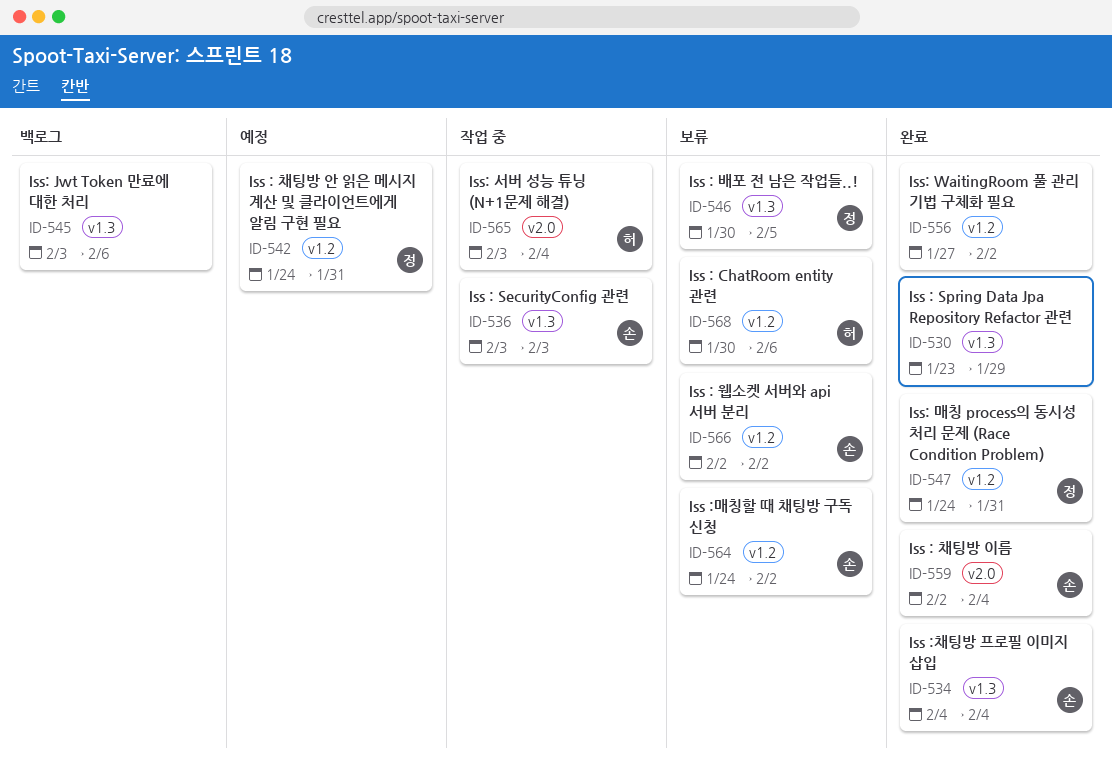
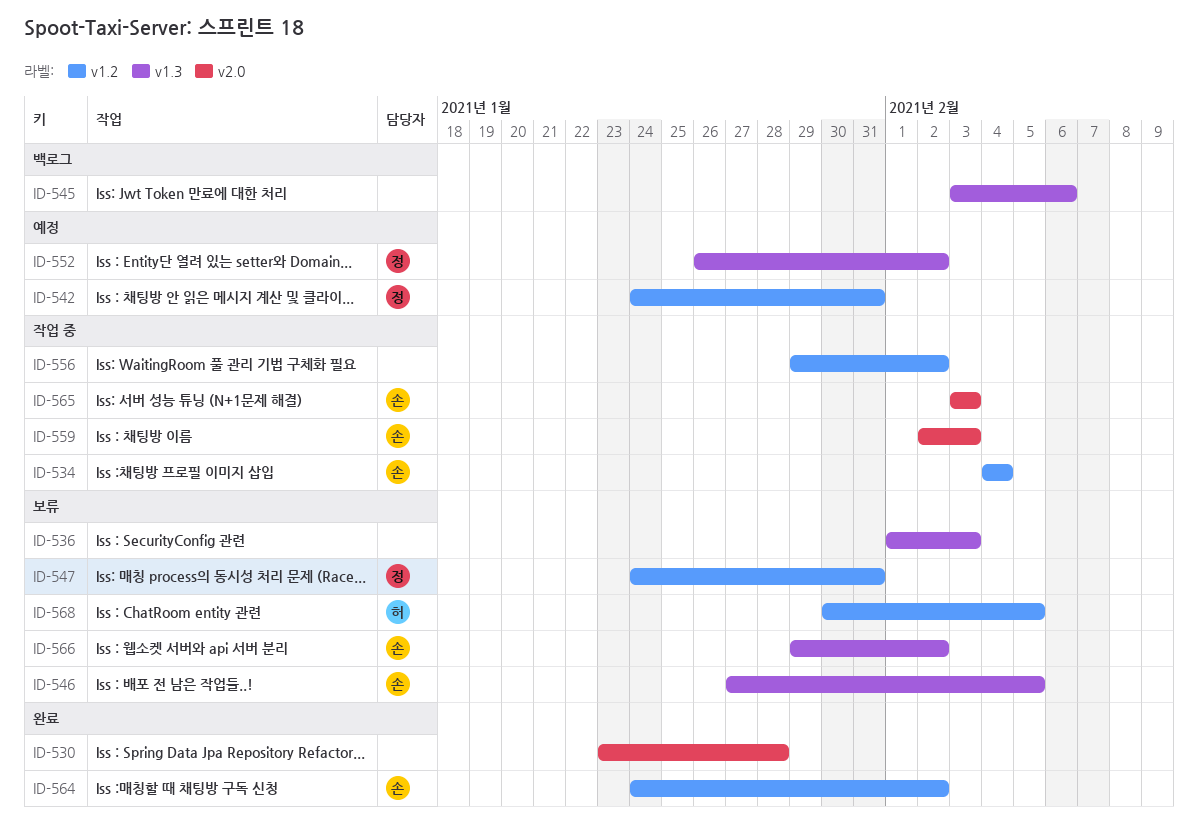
ID-530, label: v1.3 -> v2.0
ID-530, due: Jan 29 -> Jan 28
ID-534, status: 완료 -> 작업 중
ID-534, label: v1.3 -> v1.2
ID-536, status: 작업 중 -> 보류
ID-536, owner: 손 -> none
ID-536, start: Feb 3 -> Feb 1
ID-546, owner: 정 -> 손
ID-546, start: Jan 30 -> Jan 27
ID-547, status: 완료 -> 보류
ID-552: none -> present
ID-556, status: 완료 -> 작업 중
ID-556, start: Jan 27 -> Jan 29
ID-559, status: 완료 -> 작업 중
ID-559, due: Feb 4 -> Feb 3
ID-564, status: 보류 -> 완료
ID-565, owner: 허 -> 손
ID-565, due: Feb 4 -> Feb 3
ID-566, label: v1.2 -> v1.3
ID-566, start: Feb 2 -> Jan 29
ID-568, due: Feb 6 -> Feb 5

